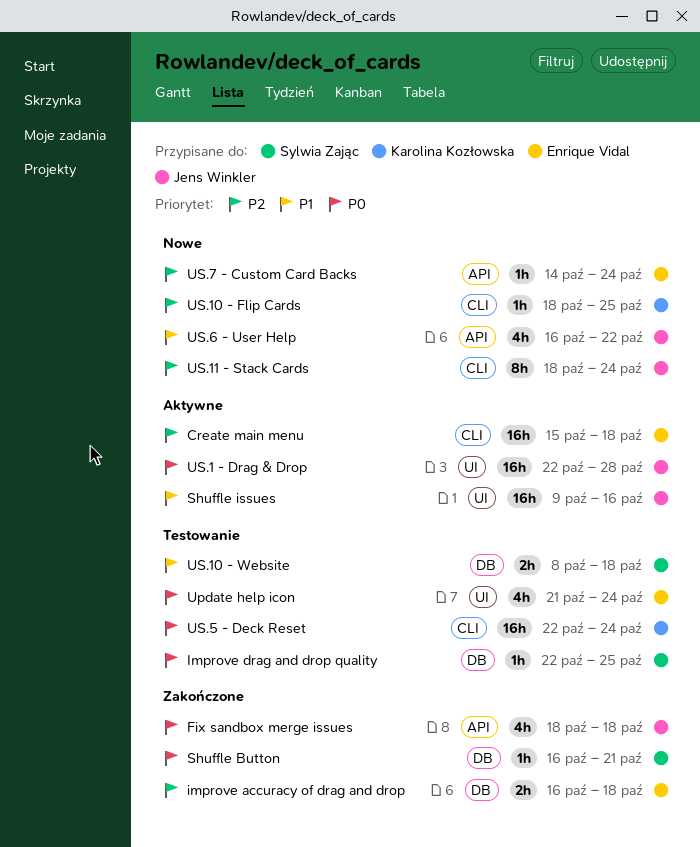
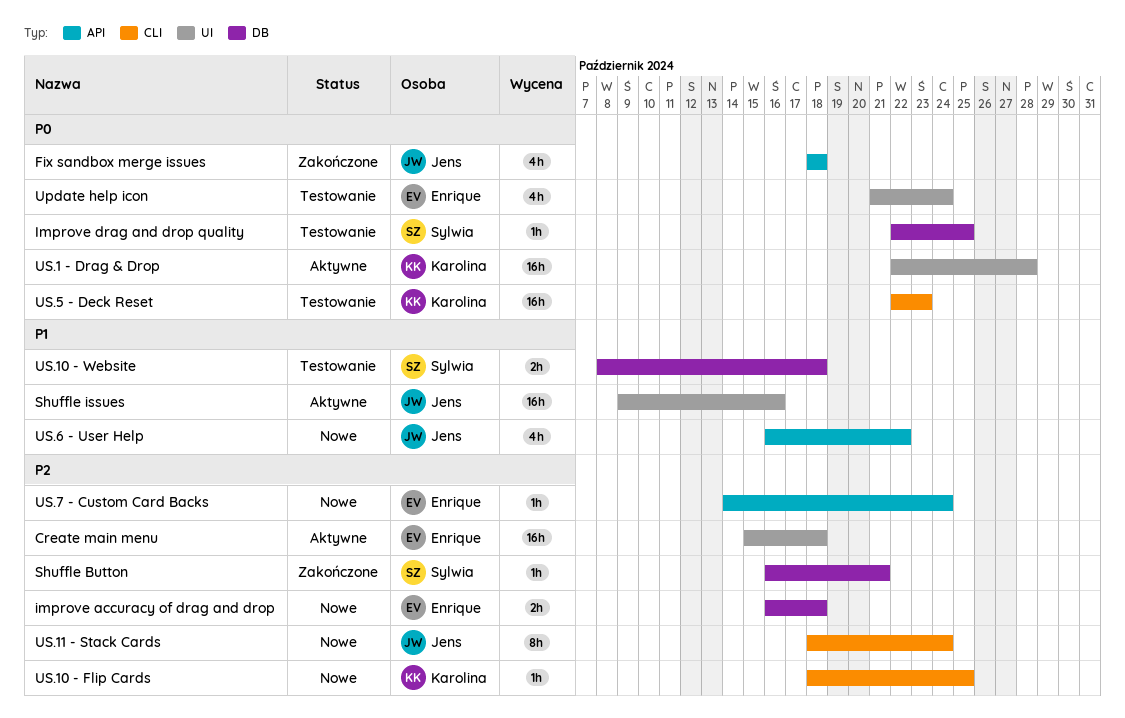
Create main menu, label: CLI -> UI
improve accuracy of drag and drop, status: Zakończone -> Nowe
Shuffle Button, priority: P0 -> P2
US.1 - Drag & Drop, owner: Jens Winkler -> Karolina Kozłowska
US.5 - Deck Reset, due: Oct 24 -> Oct 23

